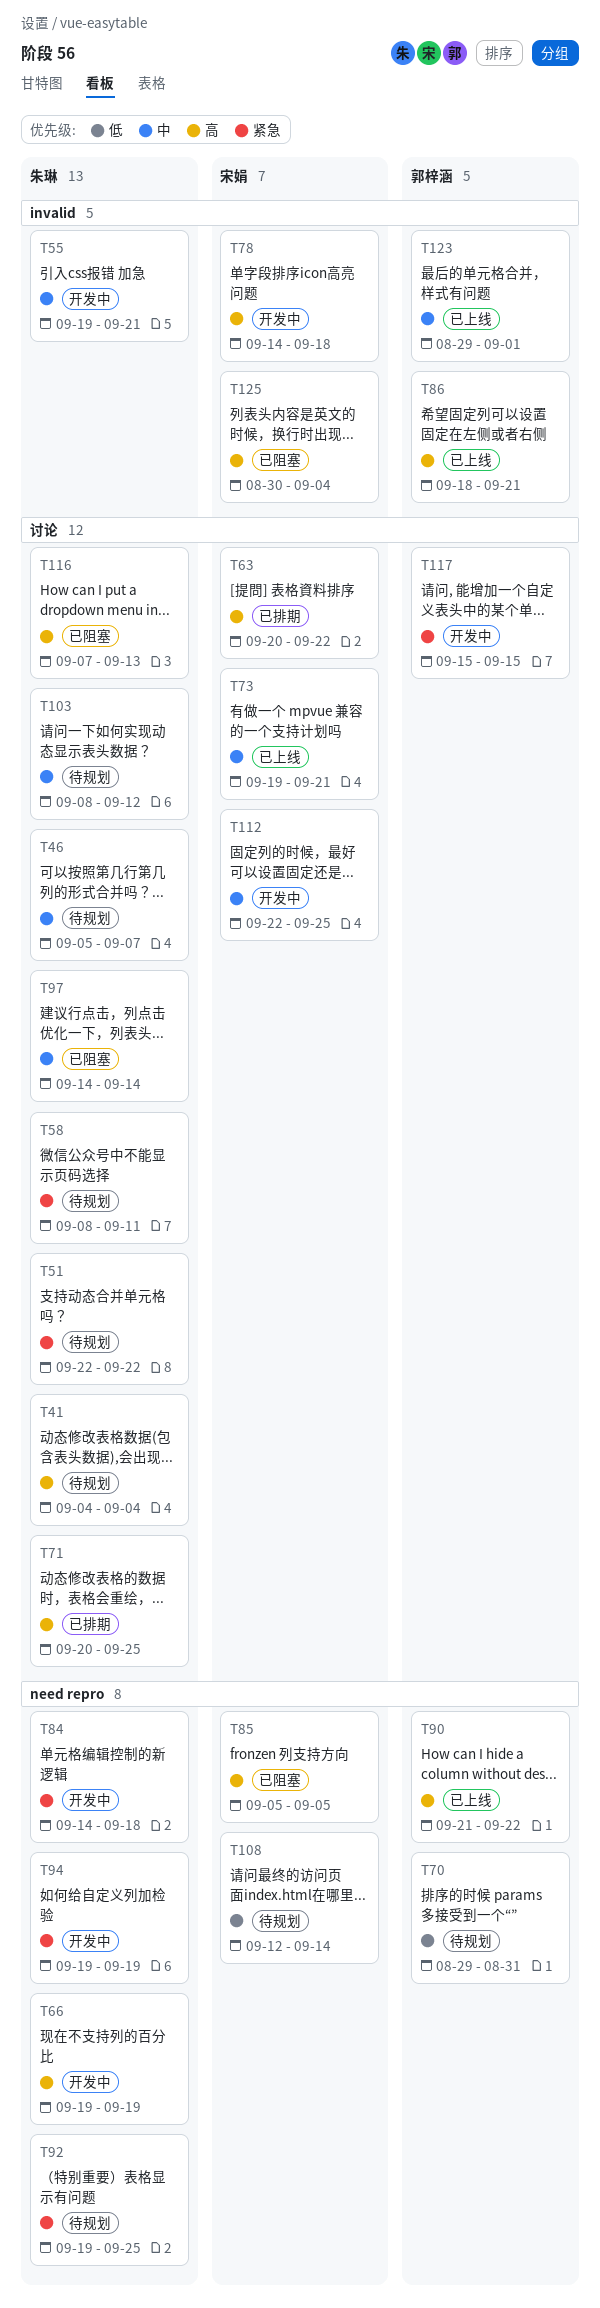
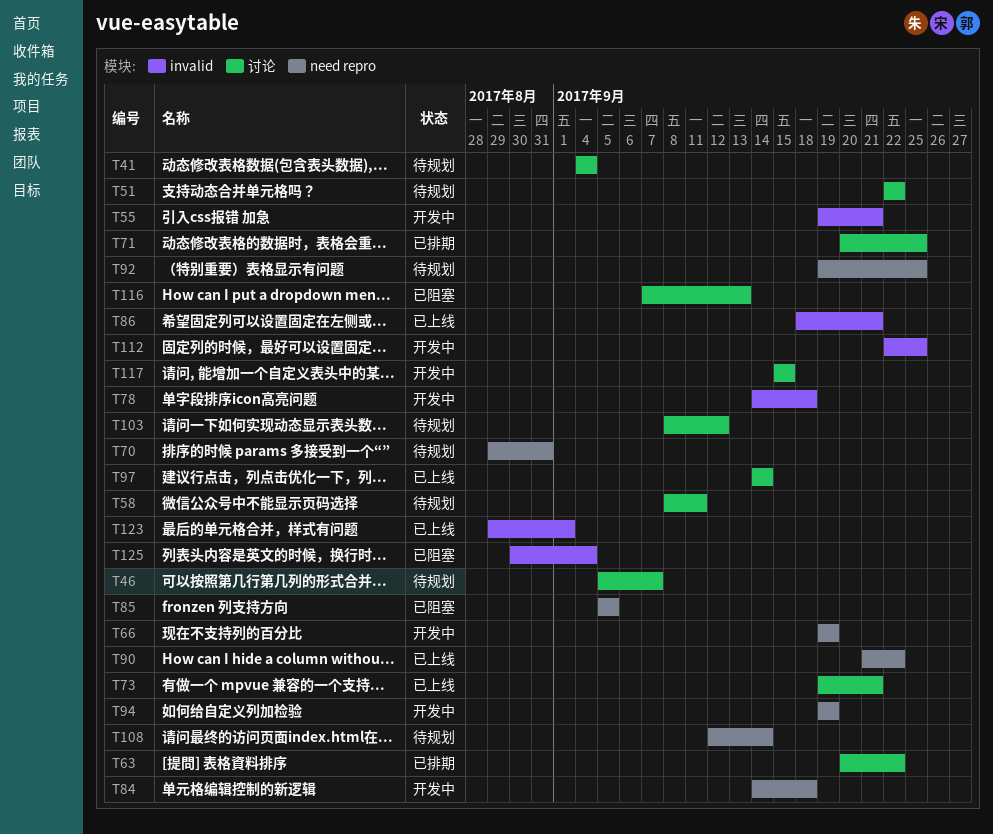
T97, status: 已阻塞 -> 已上线
T112, label: 讨论 -> invalid

